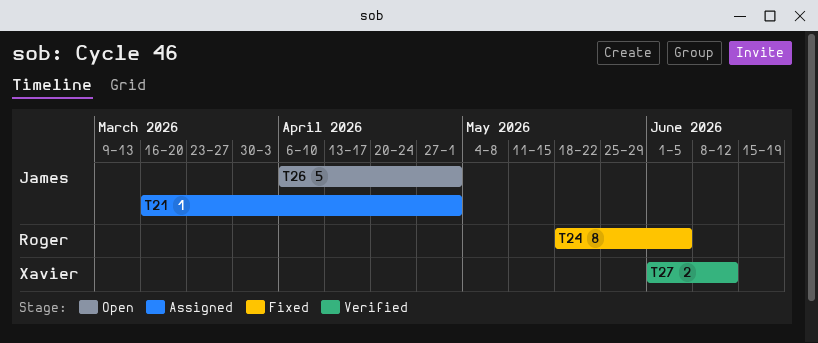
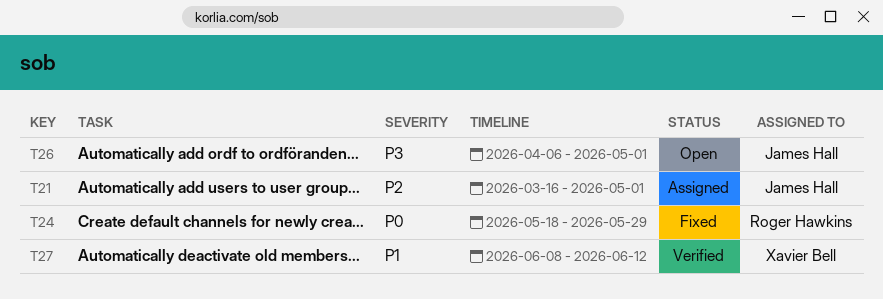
T24, due: Jun 5 -> May 29
T27, start: Jun 1 -> Jun 8

